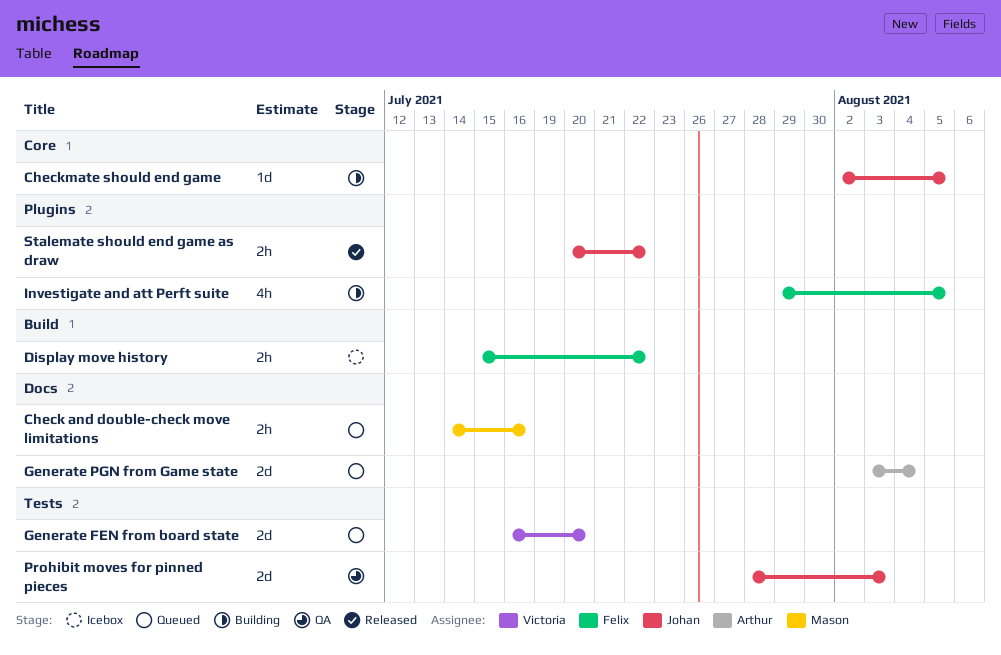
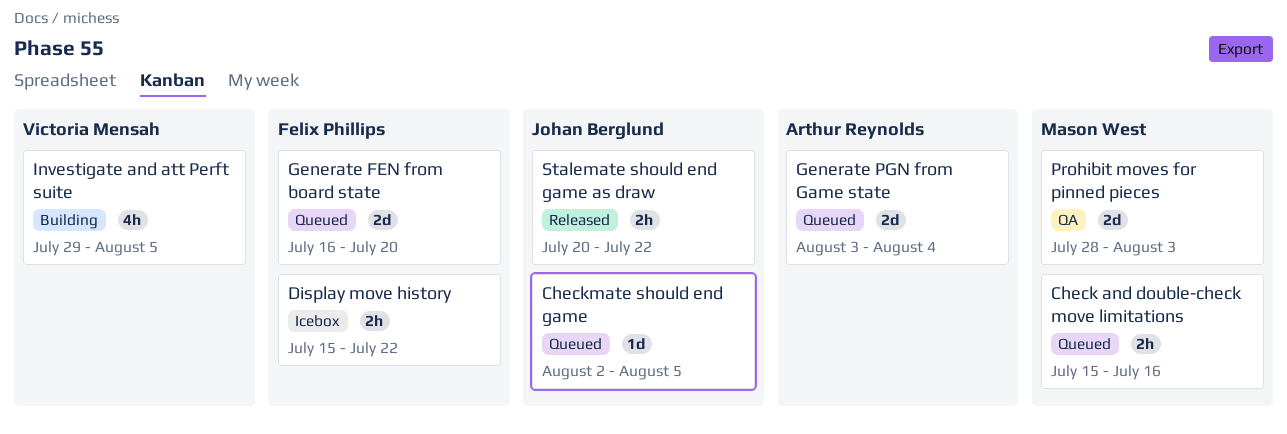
Check and double-check move limitations, start: Jul 14 -> Jul 15
Checkmate should end game, status: Building -> Queued
Generate FEN from board state, owner: Victoria Mensah -> Felix Phillips
Investigate and att Perft suite, owner: Felix Phillips -> Victoria Mensah
Prohibit moves for pinned pieces, owner: Johan Berglund -> Mason West

